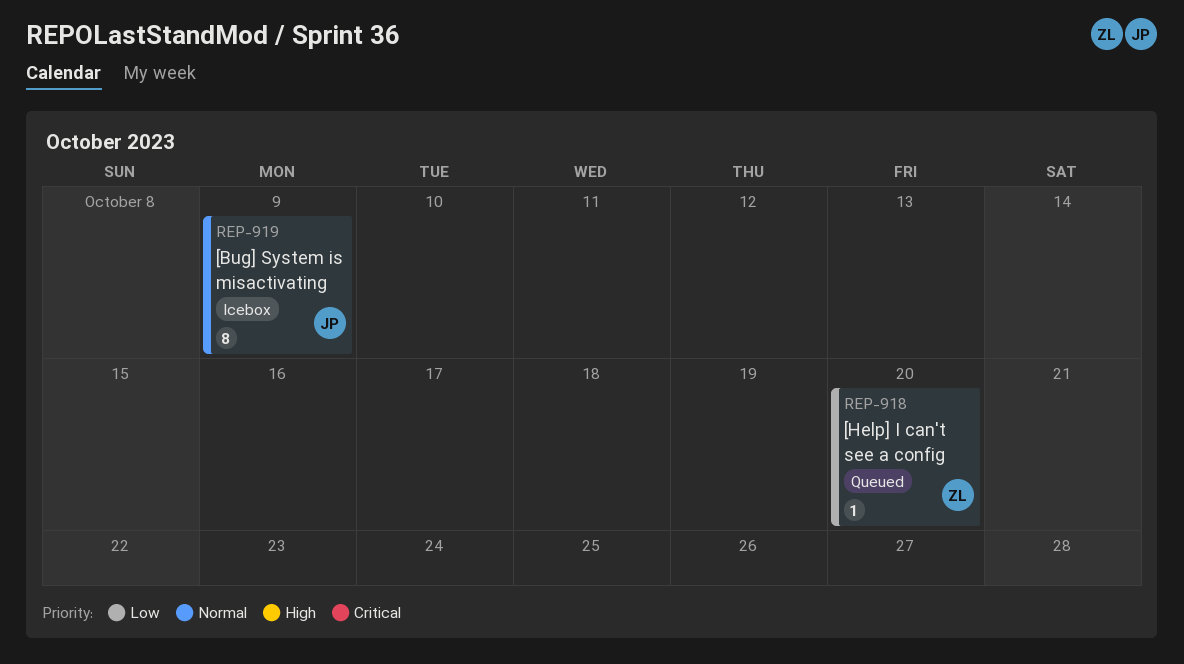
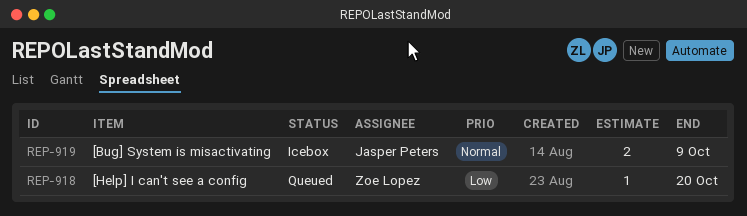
REP-919, estimate: 8 -> 2

